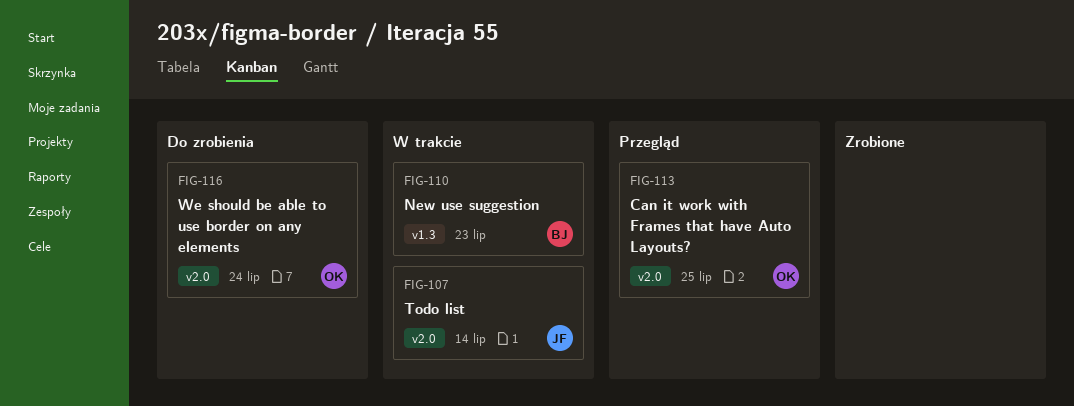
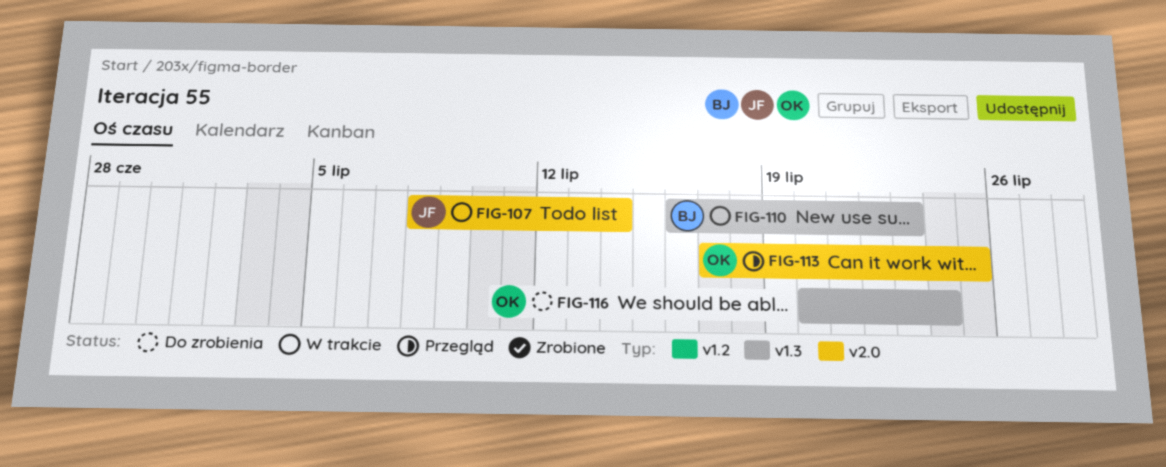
FIG-116, label: v2.0 -> v1.3

